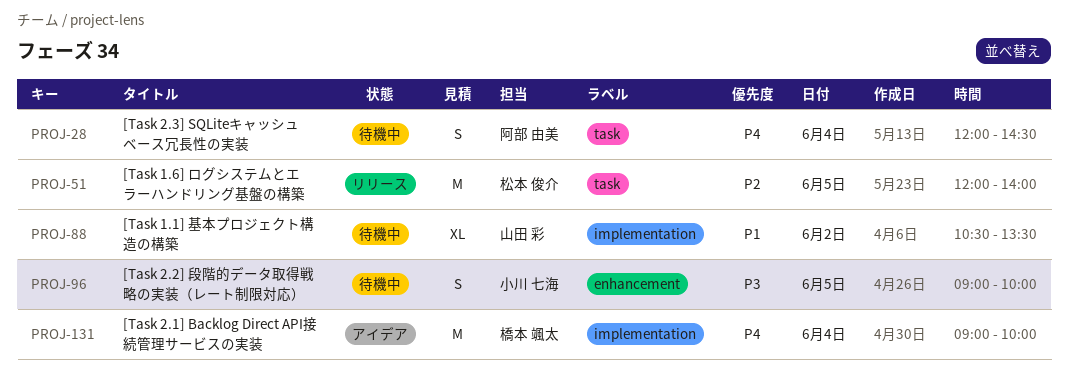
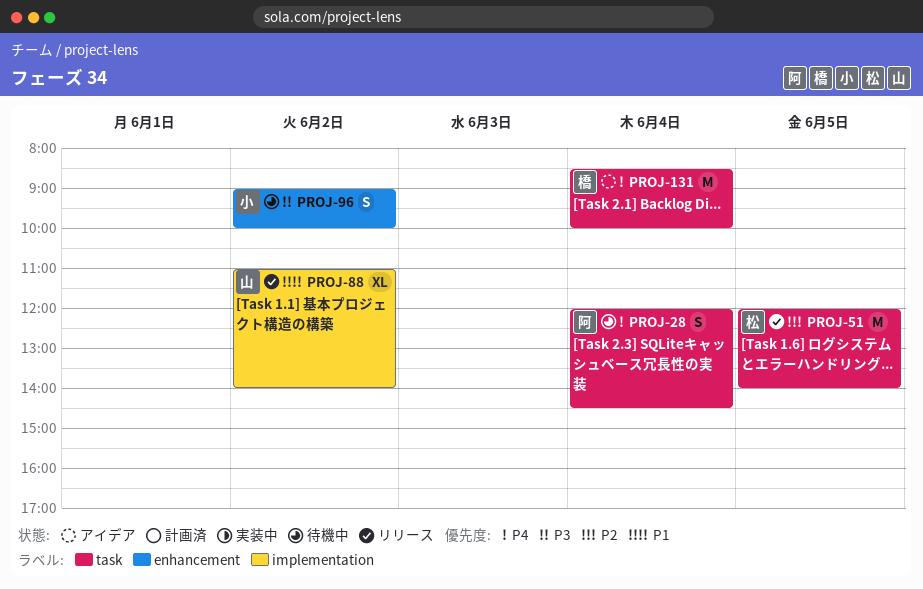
PROJ-88, status: 待機中 -> リリース
PROJ-88, begins: 10:30 -> 11:00
PROJ-88, ends: 13:30 -> 14:00
PROJ-96, day: Jun 5 -> Jun 2
PROJ-131, label: implementation -> task
PROJ-131, begins: 09:00 -> 08:30

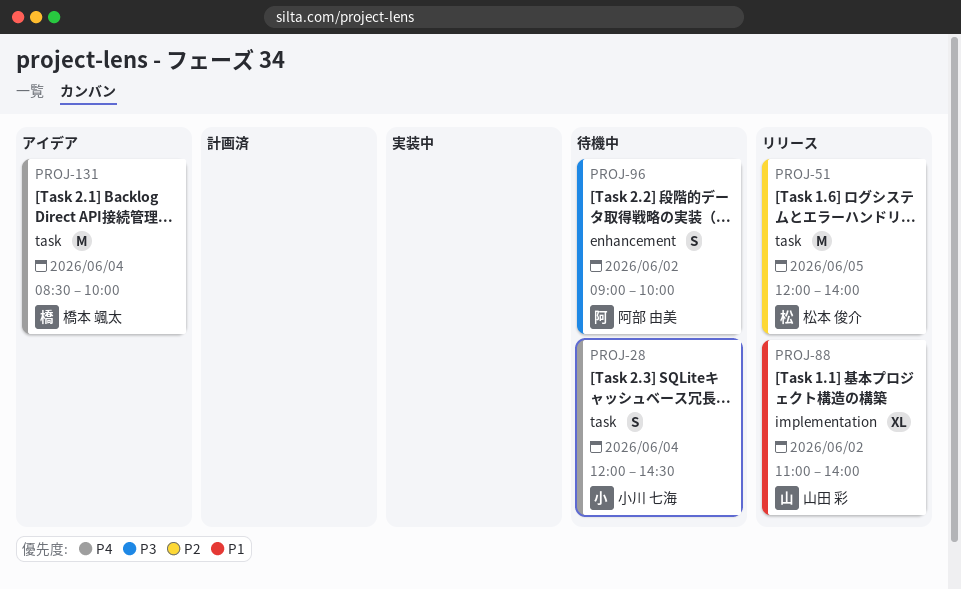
PROJ-28, owner: 阿部 由美 -> 小川 七海
PROJ-96, owner: 小川 七海 -> 阿部 由美

